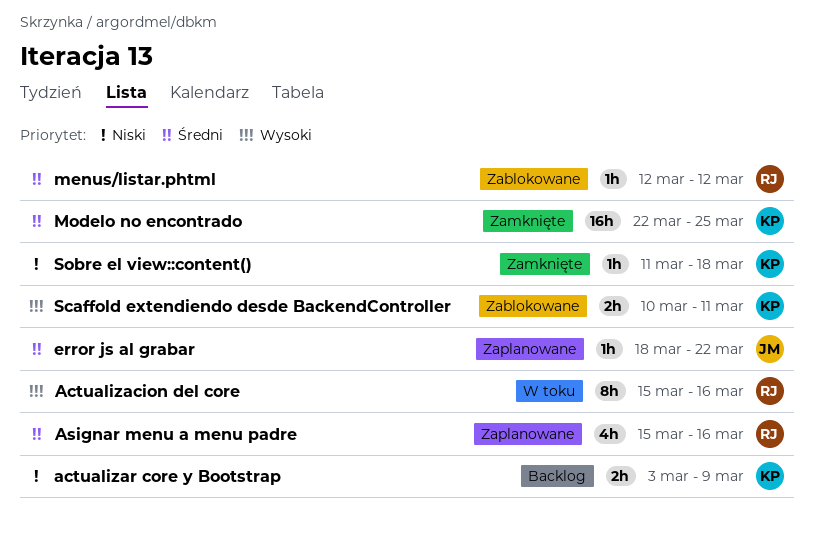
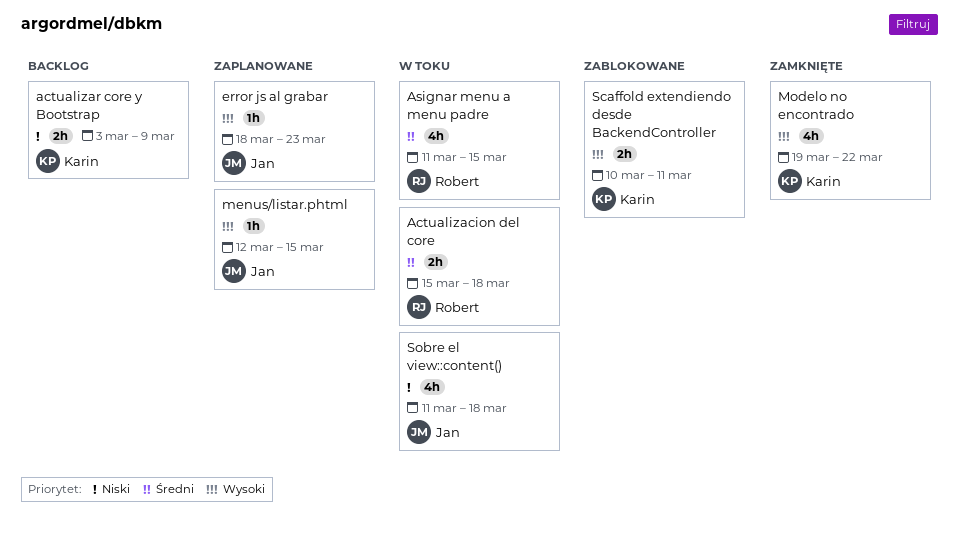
Actualizacion del core, priority: Wysoki -> Średni
Actualizacion del core, estimate: 8h -> 2h
Actualizacion del core, due: Mar 16 -> Mar 18
Asignar menu a menu padre, status: Zaplanowane -> W toku
Asignar menu a menu padre, start: Mar 15 -> Mar 11
Asignar menu a menu padre, due: Mar 16 -> Mar 15
error js al grabar, priority: Średni -> Wysoki
error js al grabar, due: Mar 22 -> Mar 23
menus/listar.phtml, status: Zablokowane -> Zaplanowane
menus/listar.phtml, owner: Robert -> Jan
menus/listar.phtml, priority: Średni -> Wysoki
menus/listar.phtml, due: Mar 12 -> Mar 15
Modelo no encontrado, priority: Średni -> Wysoki
Modelo no encontrado, estimate: 16h -> 4h
Modelo no encontrado, start: Mar 22 -> Mar 19
Modelo no encontrado, due: Mar 25 -> Mar 22
Sobre el view::content(), status: Zamknięte -> W toku
Sobre el view::content(), owner: Karin -> Jan
Sobre el view::content(), estimate: 1h -> 4h

